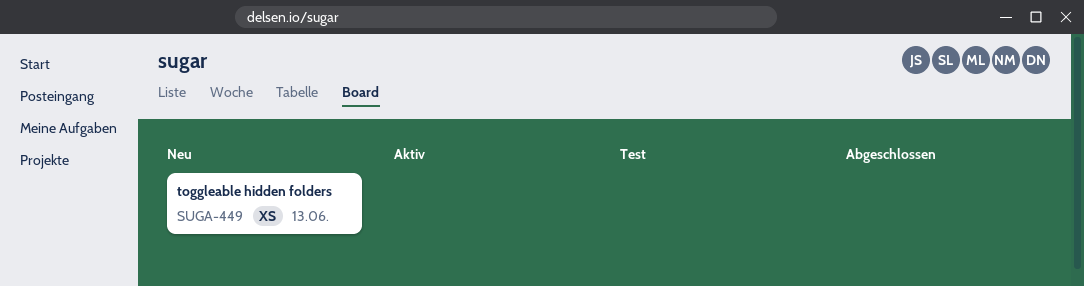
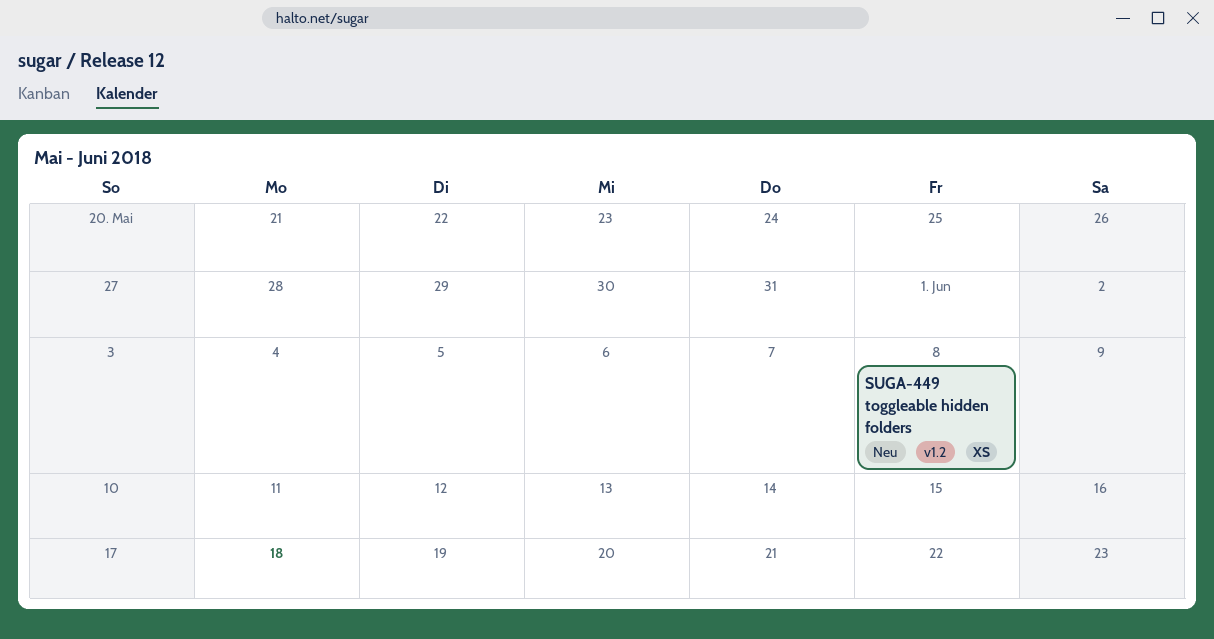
SUGA-449, due: Jun 13 -> Jun 8

